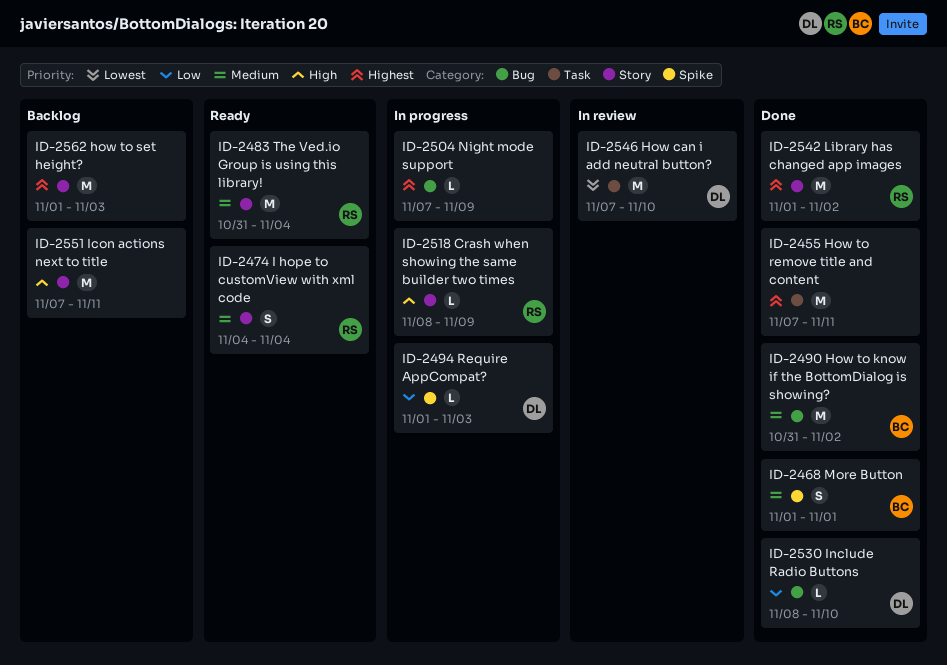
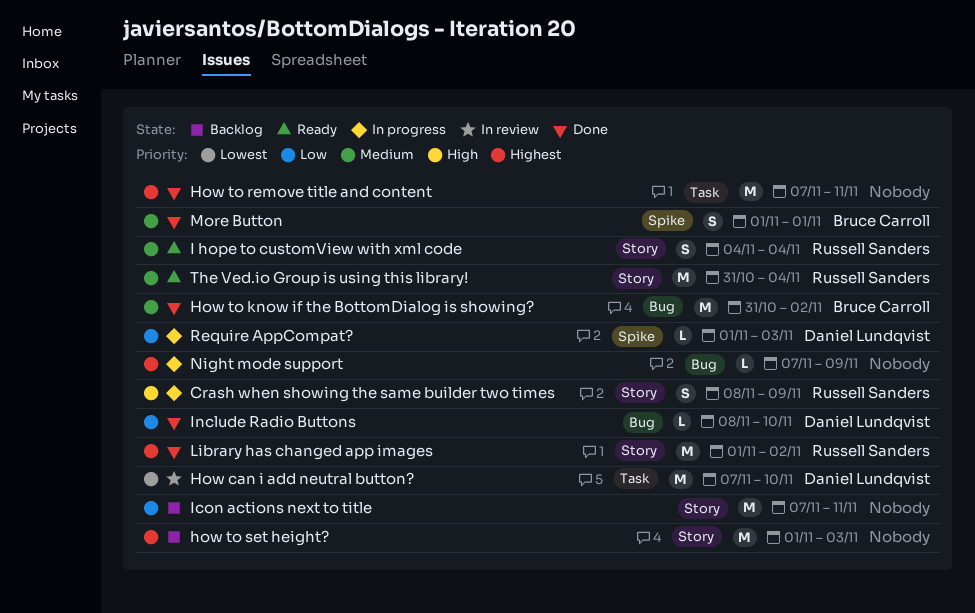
Crash when showing the same builder two times, estimate: L -> S
Icon actions next to title, priority: High -> Low

